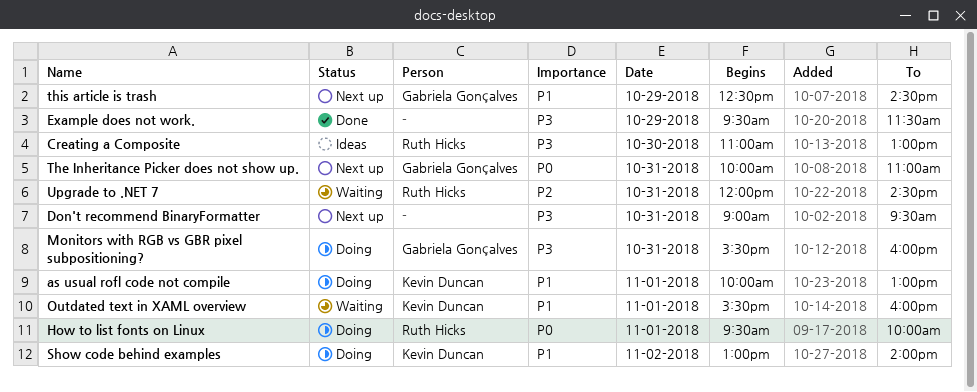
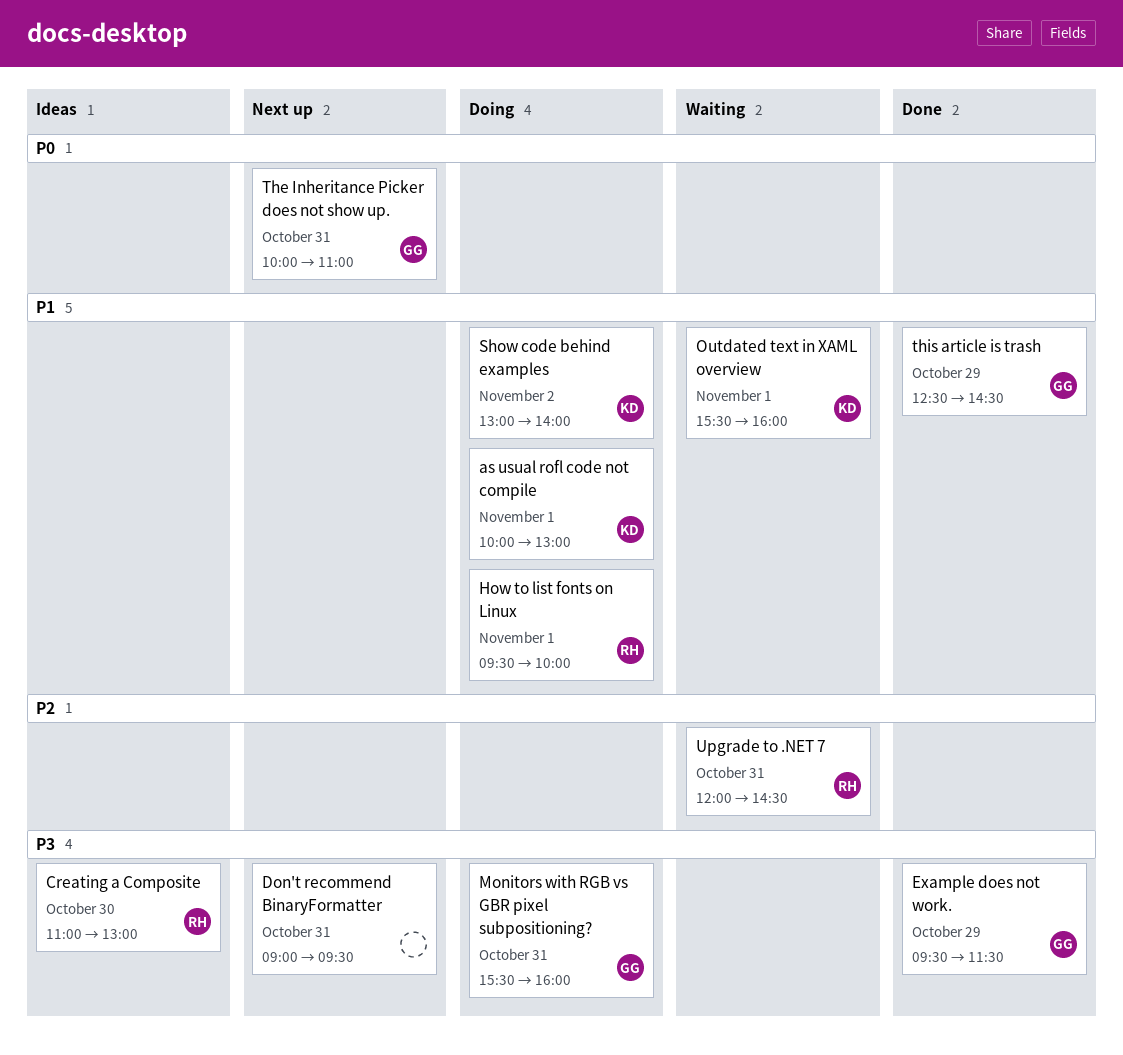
Example does not work., owner: none -> Gabriela Gonçalves
How to list fonts on Linux, priority: P0 -> P1
this article is trash, status: Next up -> Done

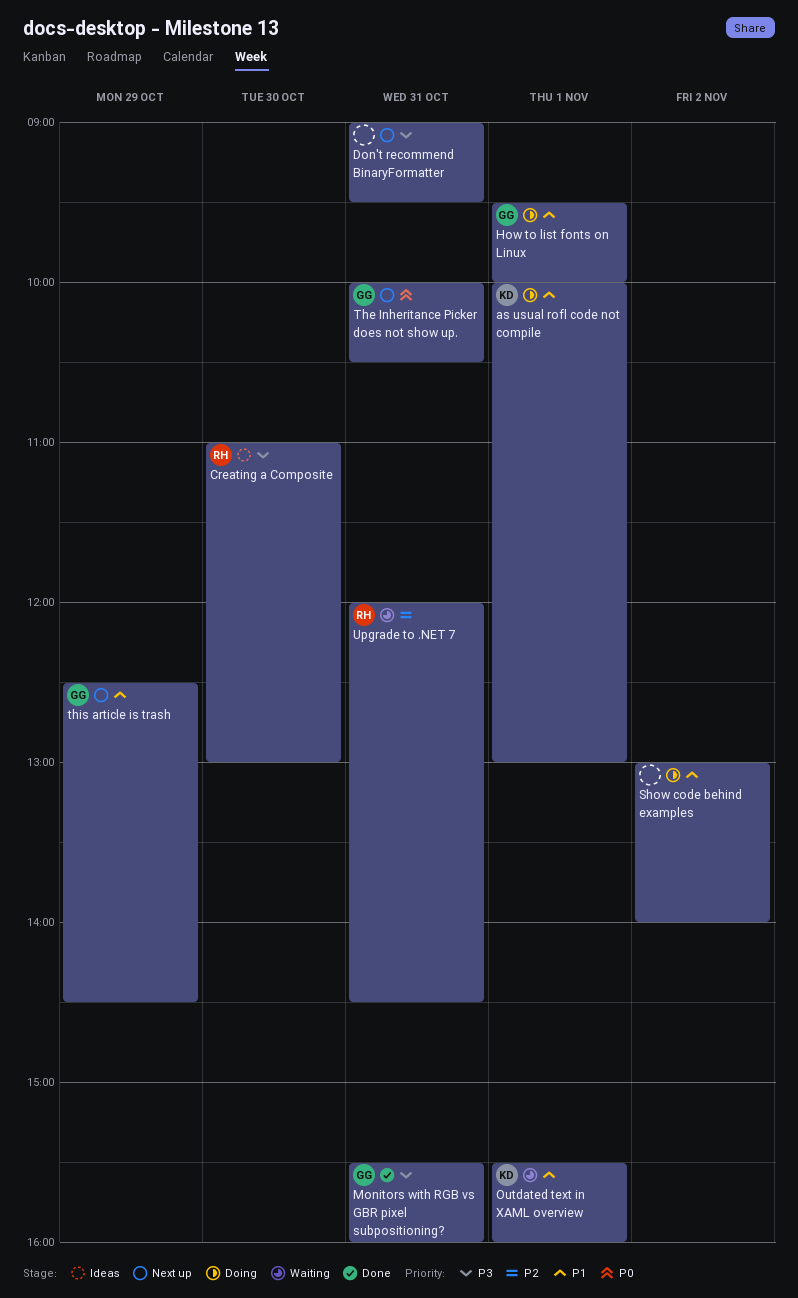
Example does not work.: present -> none
How to list fonts on Linux, owner: RH -> GG
Monitors with RGB vs GBR pixel subpositioning?, status: Doing -> Done
Show code behind examples, owner: KD -> none
The Inheritance Picker does not show up., ends: 11:00 -> 10:30
this article is trash, status: Done -> Next up

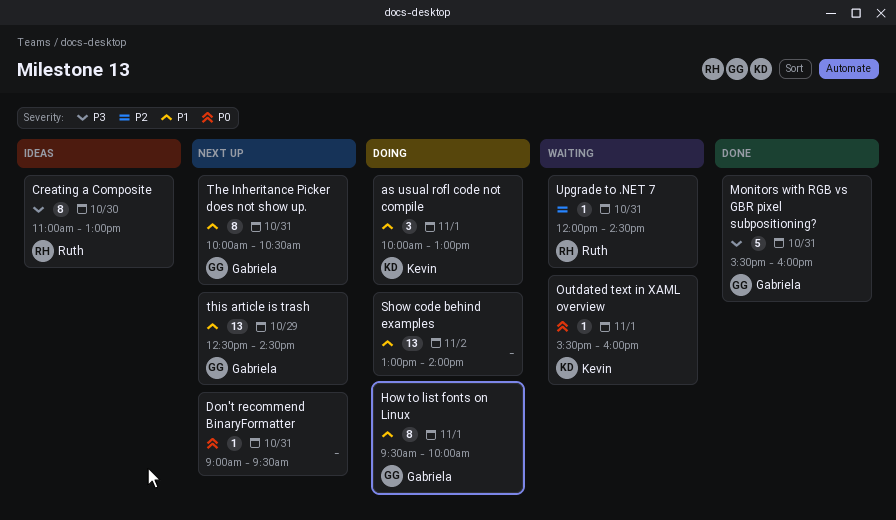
Don't recommend BinaryFormatter, priority: P3 -> P0
Outdated text in XAML overview, priority: P1 -> P0
The Inheritance Picker does not show up., priority: P0 -> P1

